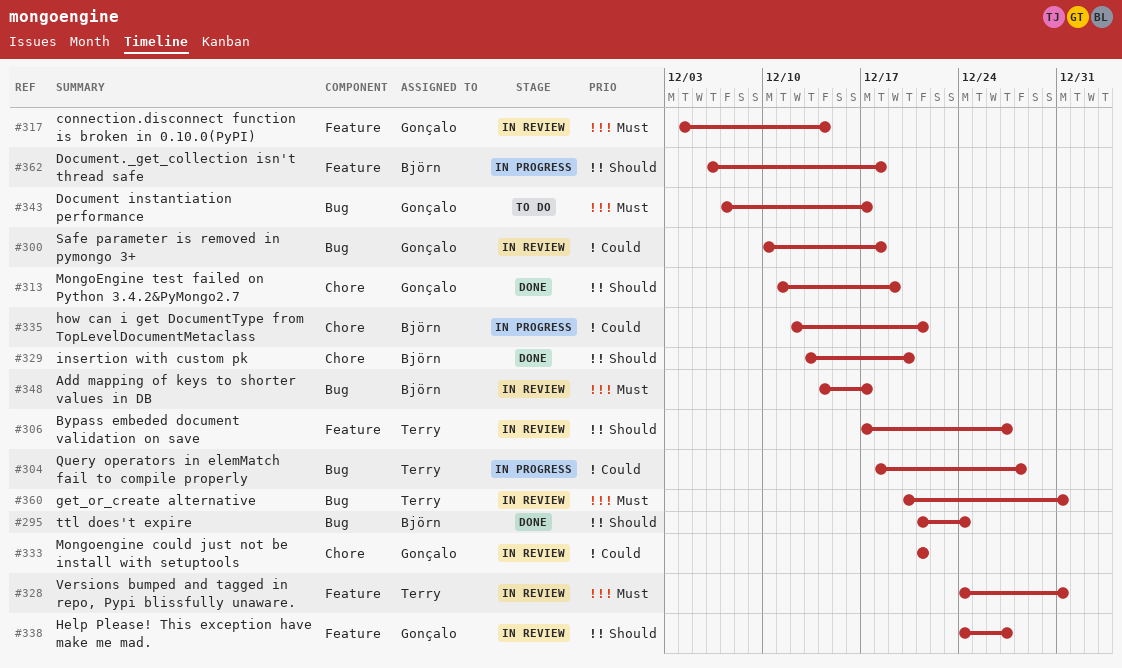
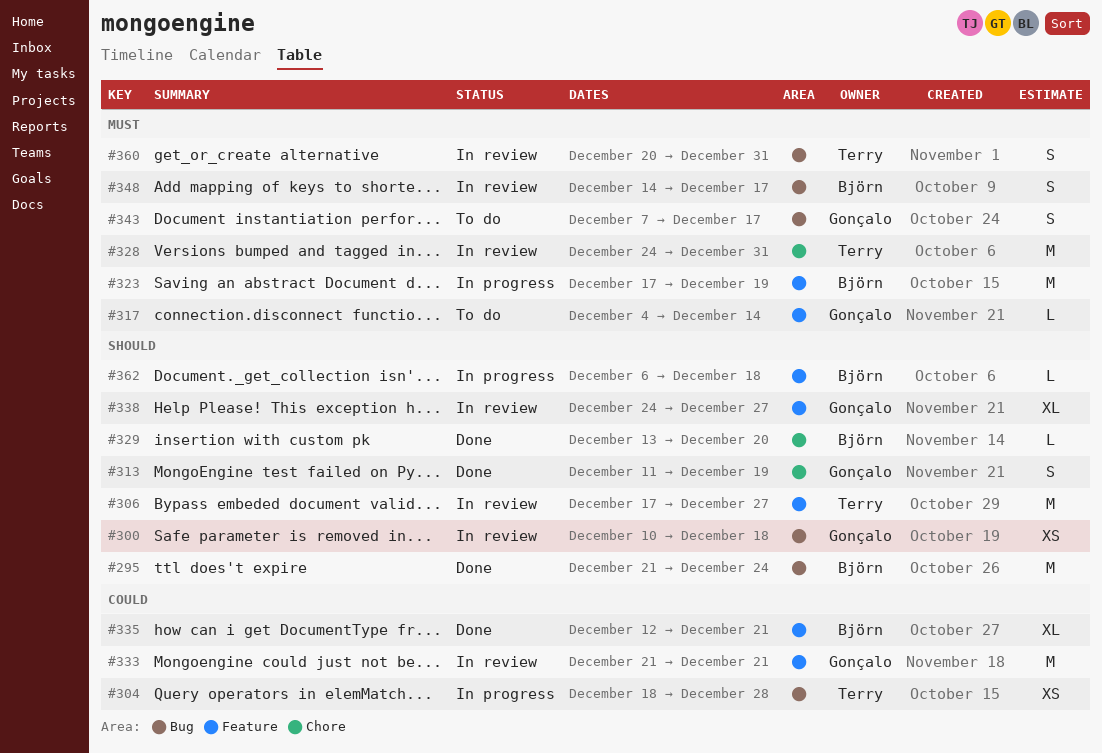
#300, priority: Could -> Should
#317, status: In review -> To do
#323: none -> present
#328, label: Feature -> Chore
#333, label: Chore -> Feature
#335, status: In progress -> Done
#335, label: Chore -> Feature

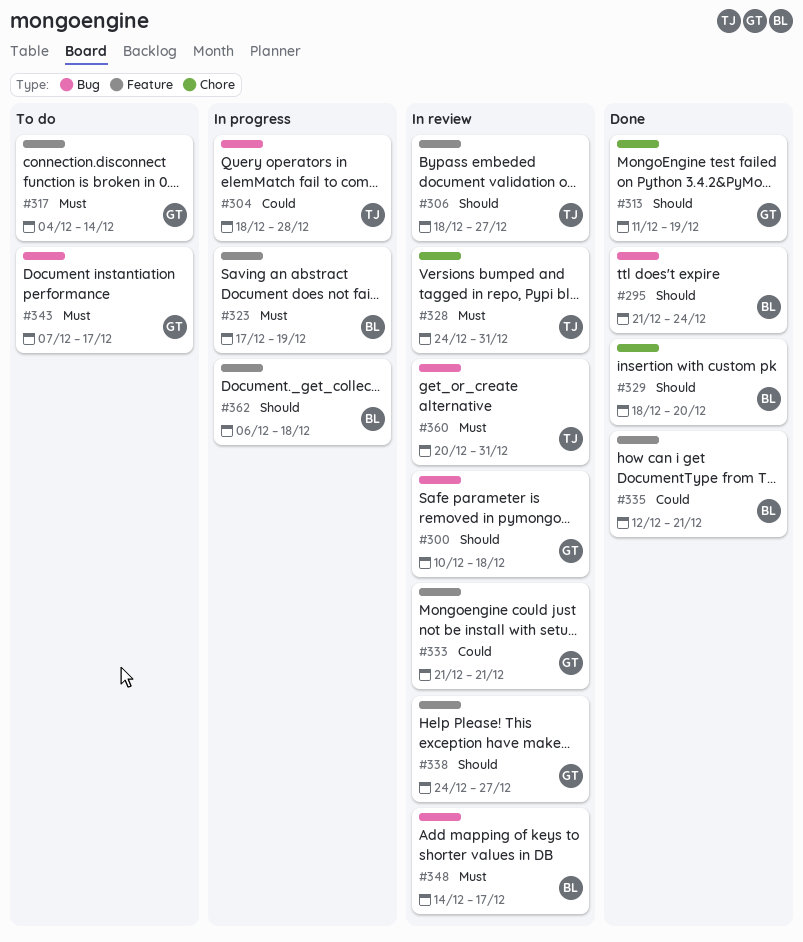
#306, start: Dec 17 -> Dec 18
#329, start: Dec 13 -> Dec 18

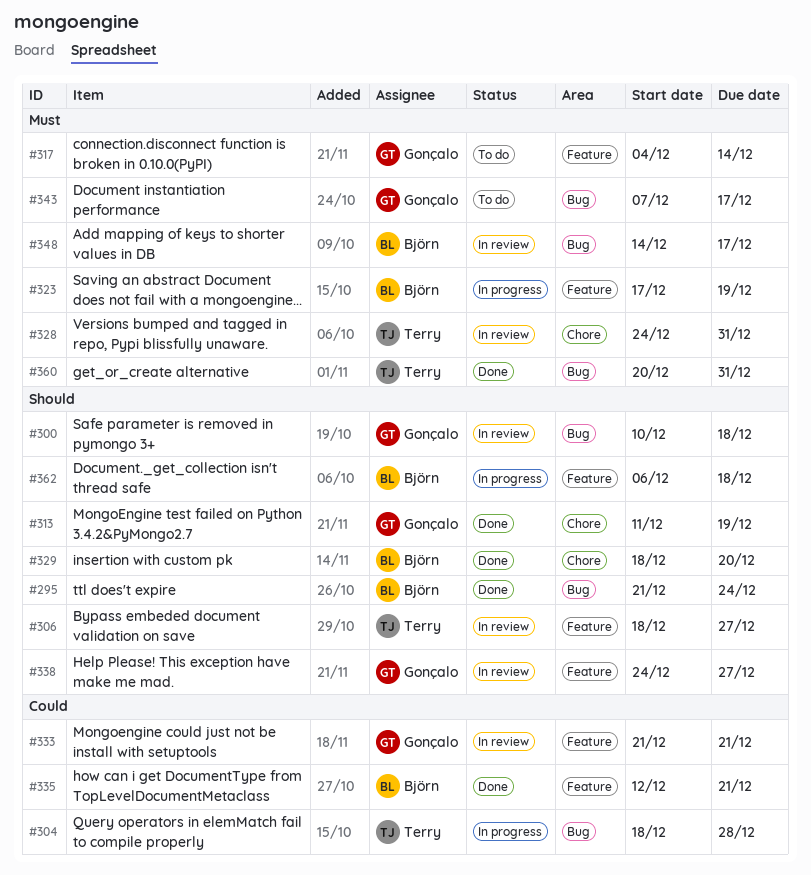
#360, status: In review -> Done

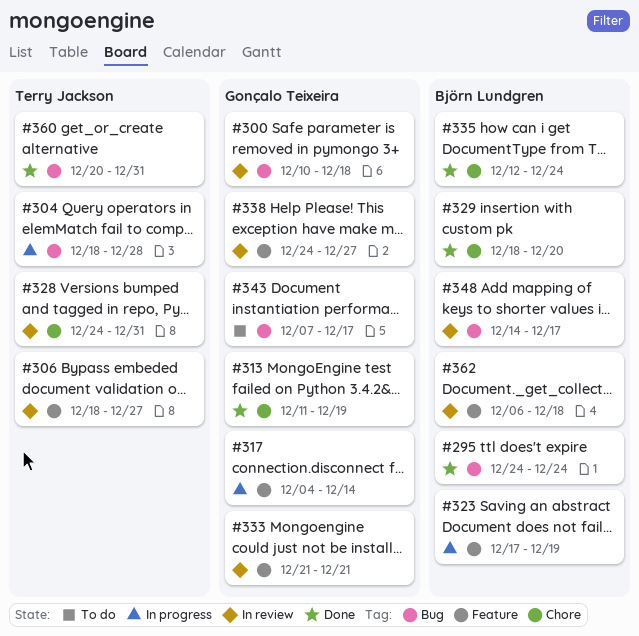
#295, start: Dec 21 -> Dec 24
#317, status: To do -> In progress
#335, label: Feature -> Chore
#335, due: Dec 21 -> Dec 24
#362, status: In progress -> In review

